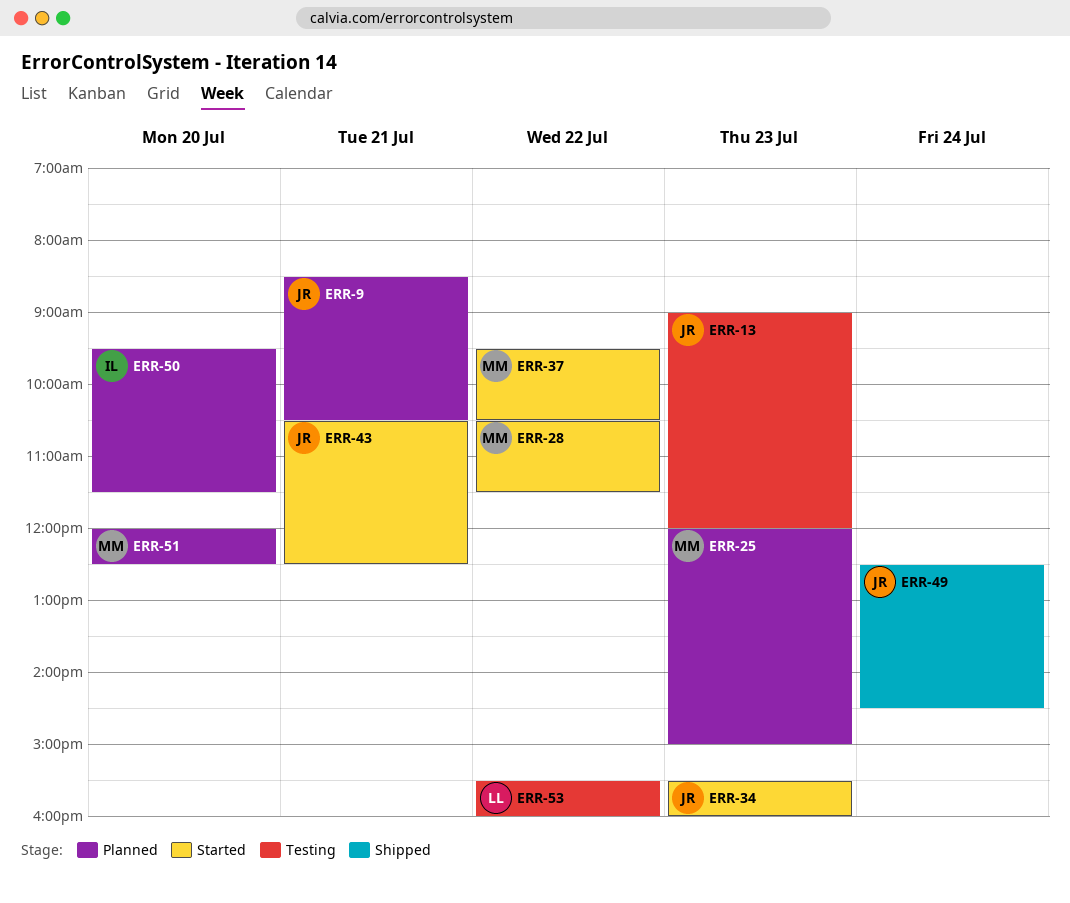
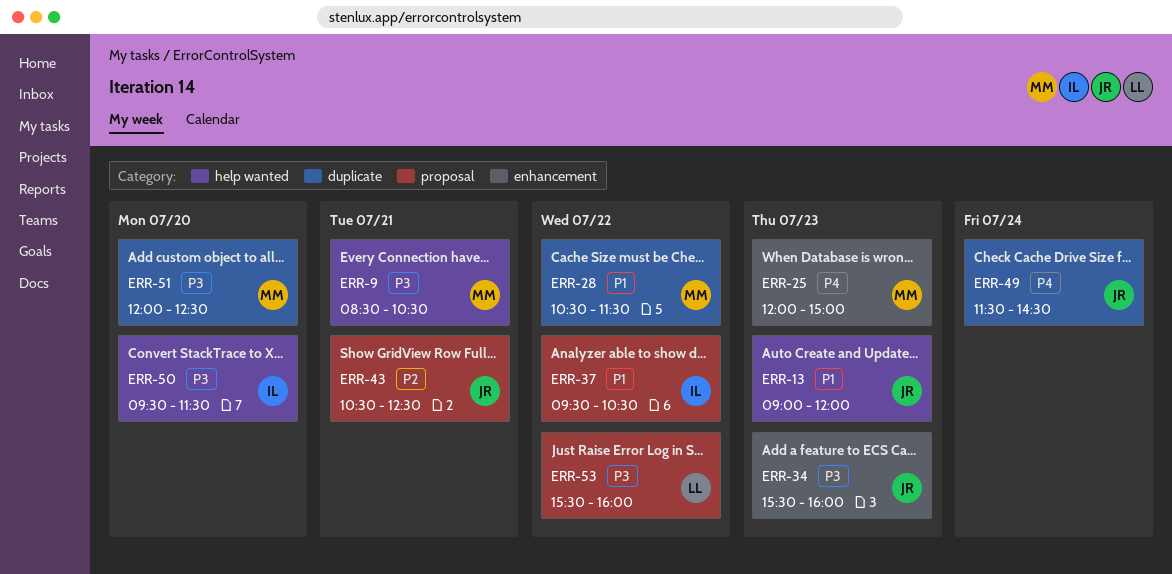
ERR-9, owner: JR -> MM
ERR-37, owner: MM -> IL
ERR-49, begins: 12:30 -> 11:30

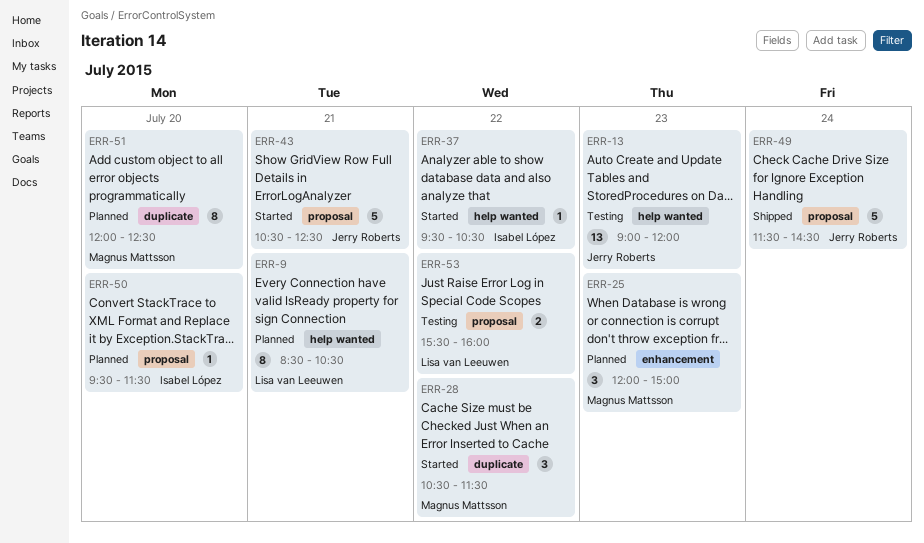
ERR-9, owner: Magnus Mattsson -> Lisa van Leeuwen
ERR-34: present -> none
ERR-37, label: proposal -> help wanted
ERR-49, label: duplicate -> proposal
ERR-50, label: help wanted -> proposal

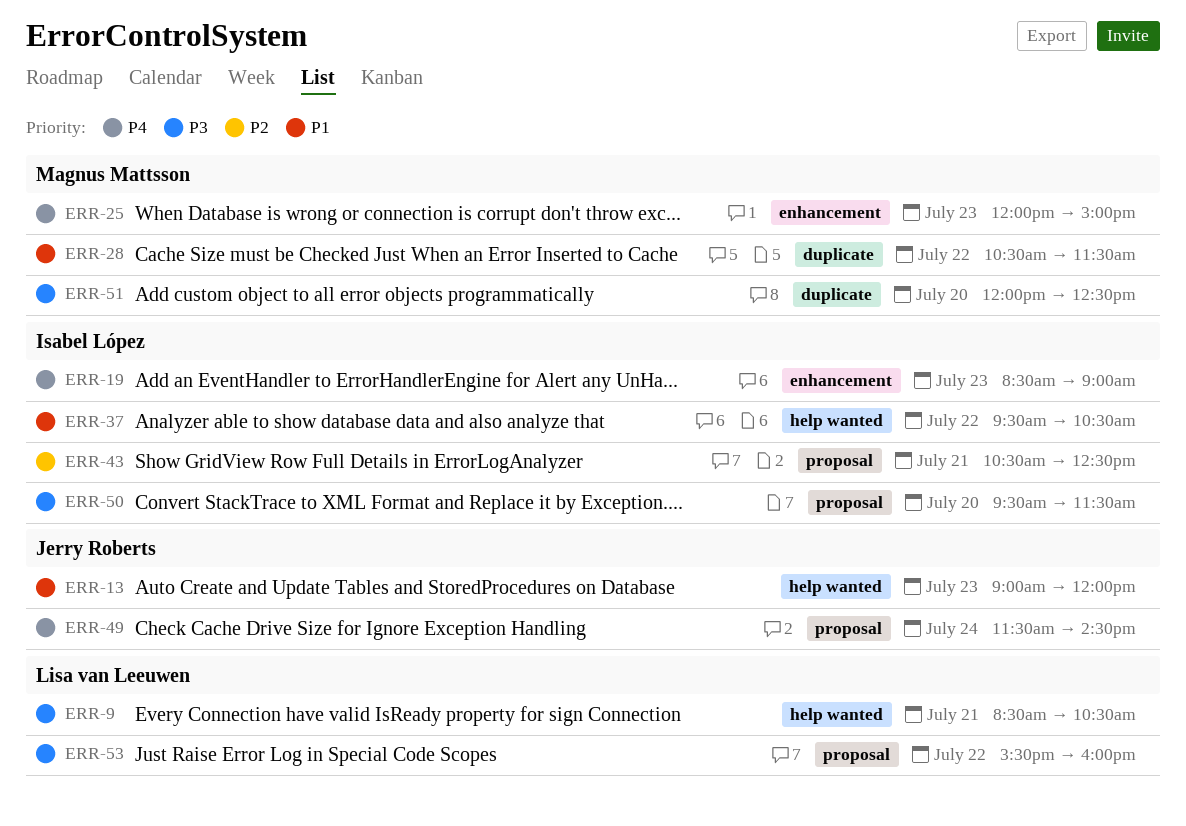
ERR-19: none -> present
ERR-43, owner: Jerry Roberts -> Isabel López

